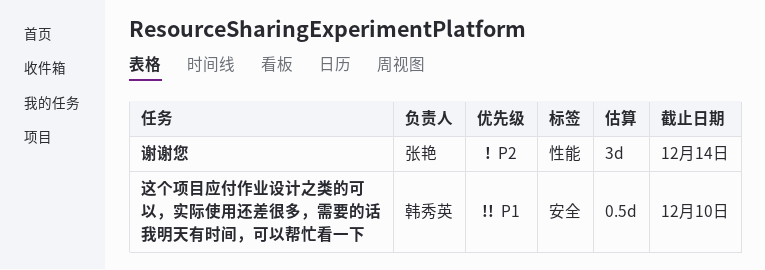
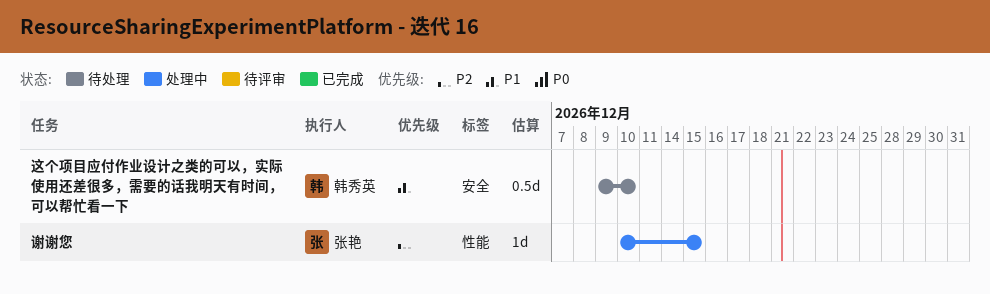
谢谢您, estimate: 3d -> 1d
谢谢您, due: Dec 14 -> Dec 15

